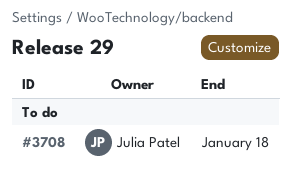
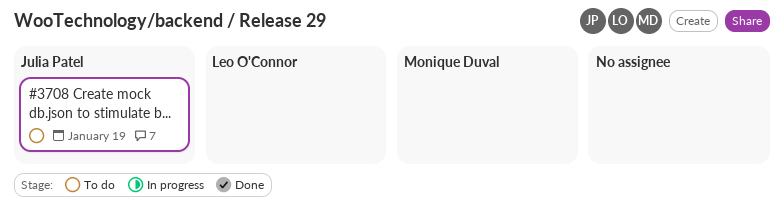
#3708, due: Jan 18 -> Jan 19

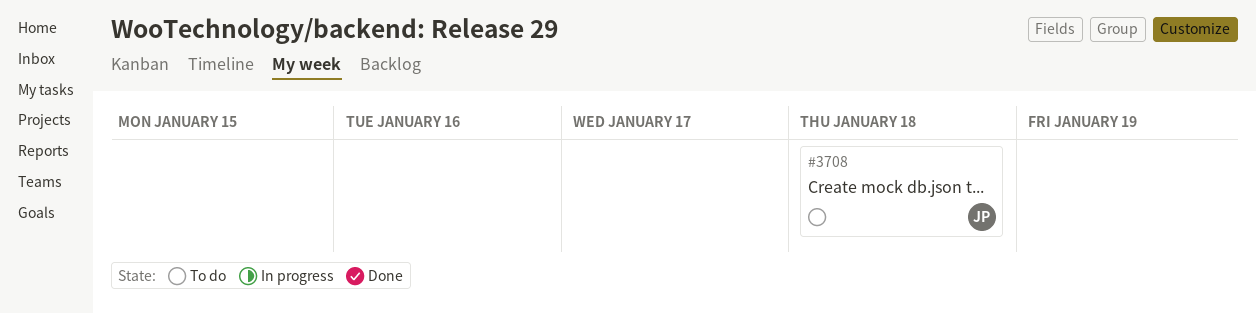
#3708, due: Jan 19 -> Jan 18

